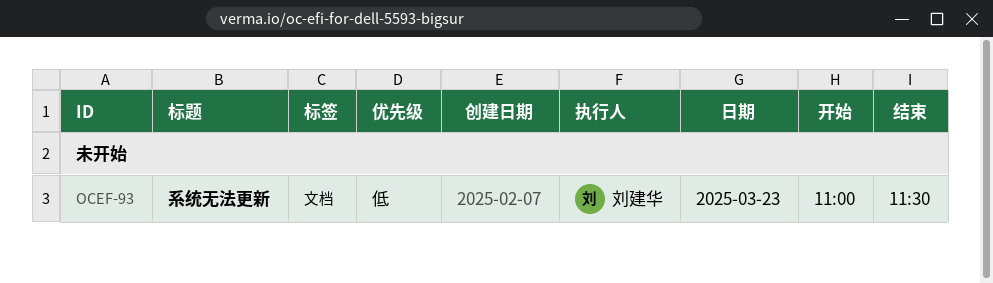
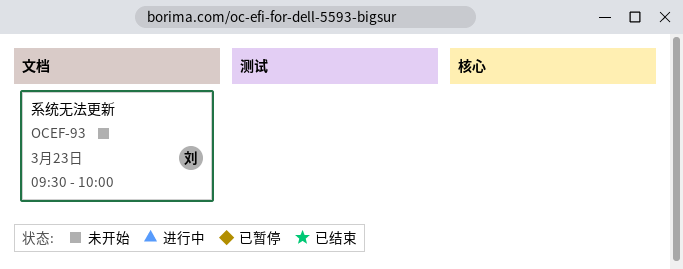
OCEF-93, begins: 11:00 -> 09:30
OCEF-93, ends: 11:30 -> 10:00

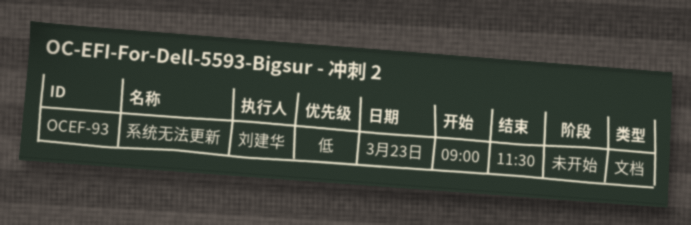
OCEF-93, begins: 09:30 -> 09:00
OCEF-93, ends: 10:00 -> 11:30

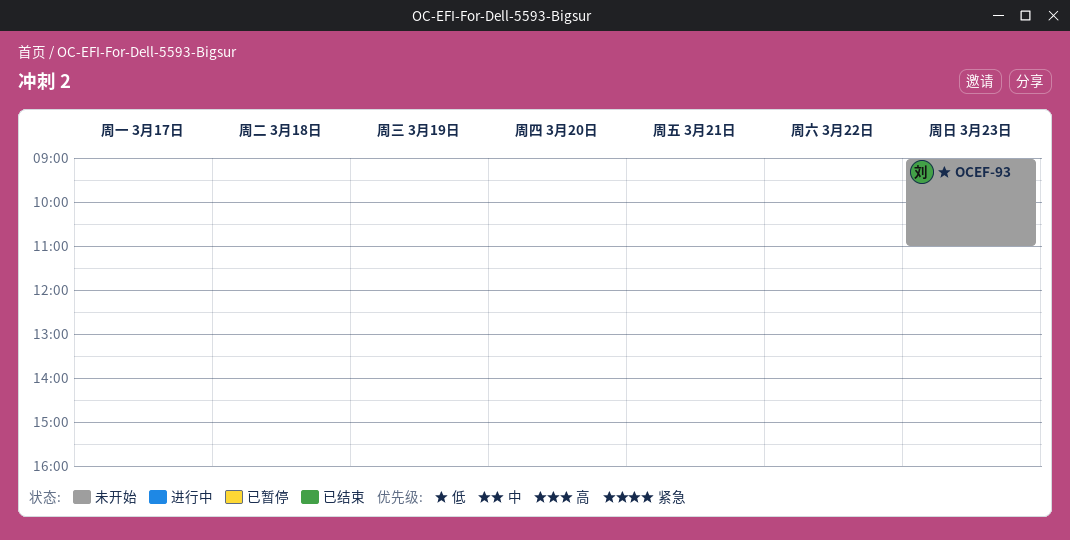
OCEF-93, ends: 11:30 -> 11:00

